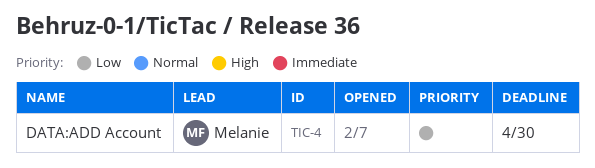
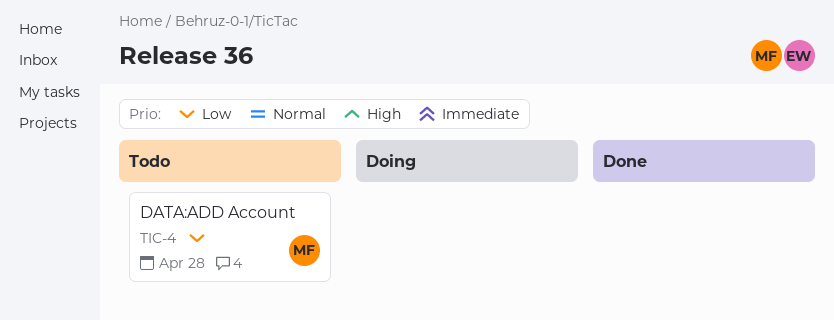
TIC-4, due: Apr 30 -> Apr 28

